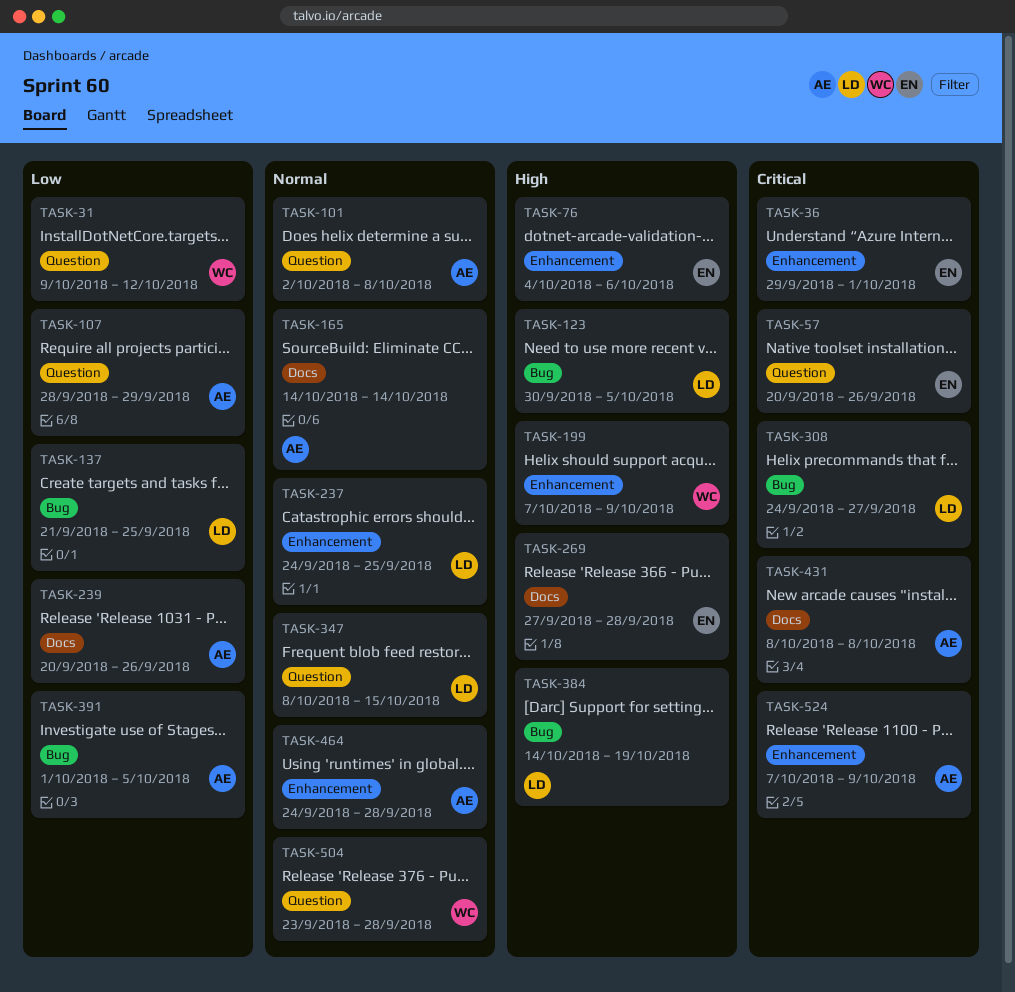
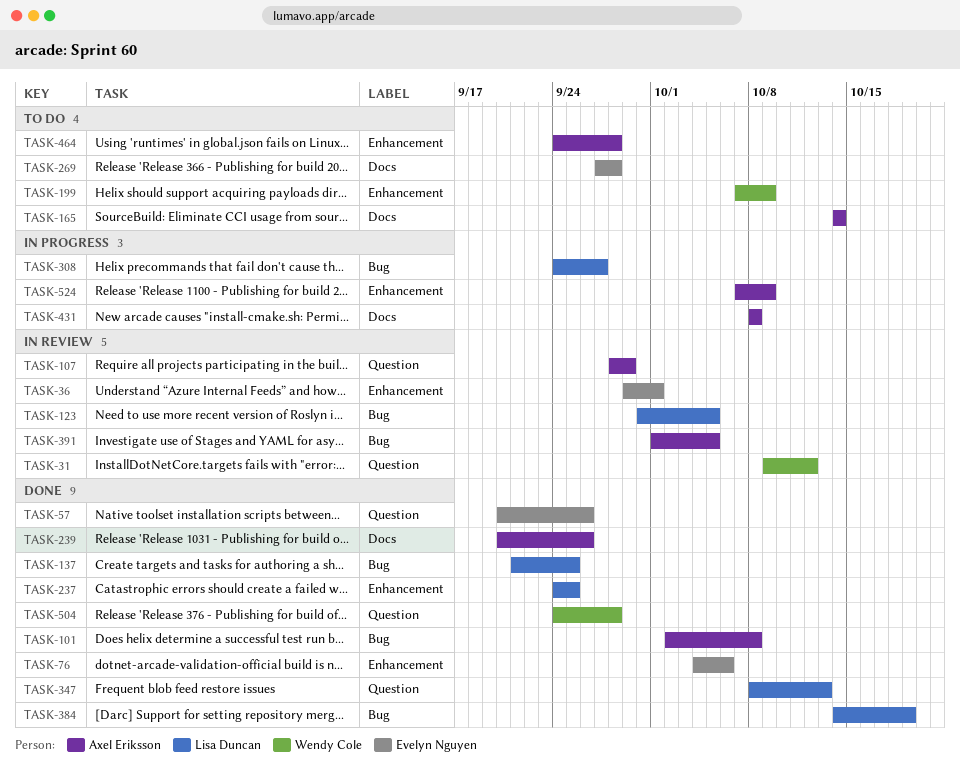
TASK-101, label: Question -> Bug
TASK-347, due: Oct 15 -> Oct 13
TASK-504, start: Sep 23 -> Sep 24

